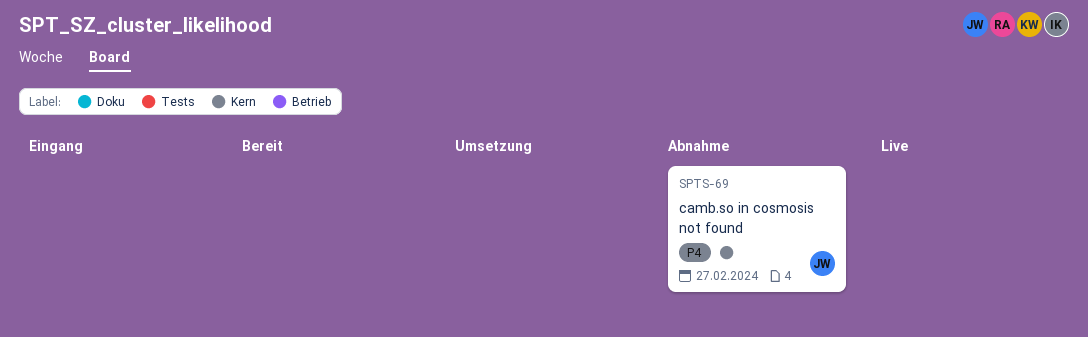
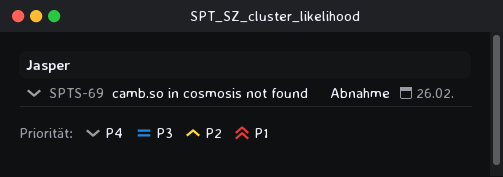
SPTS-69, due: Feb 27 -> Feb 26

